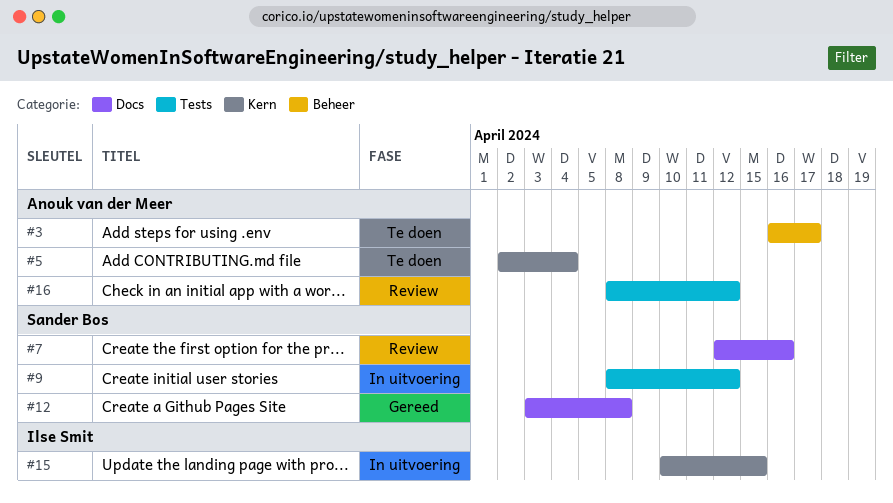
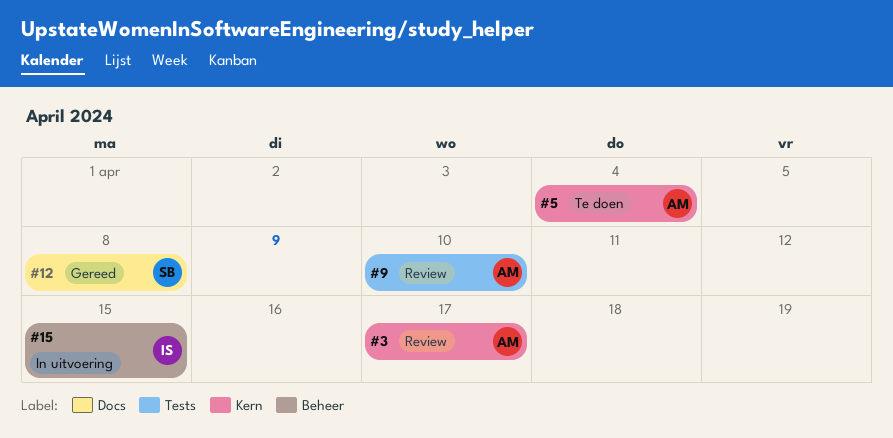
#3, status: Te doen -> Review
#3, label: Beheer -> Kern
#7: present -> none
#9, status: In uitvoering -> Review
#9, owner: Sander Bos -> Anouk van der Meer
#9, due: Apr 12 -> Apr 10
#15, label: Kern -> Beheer
#16: present -> none

